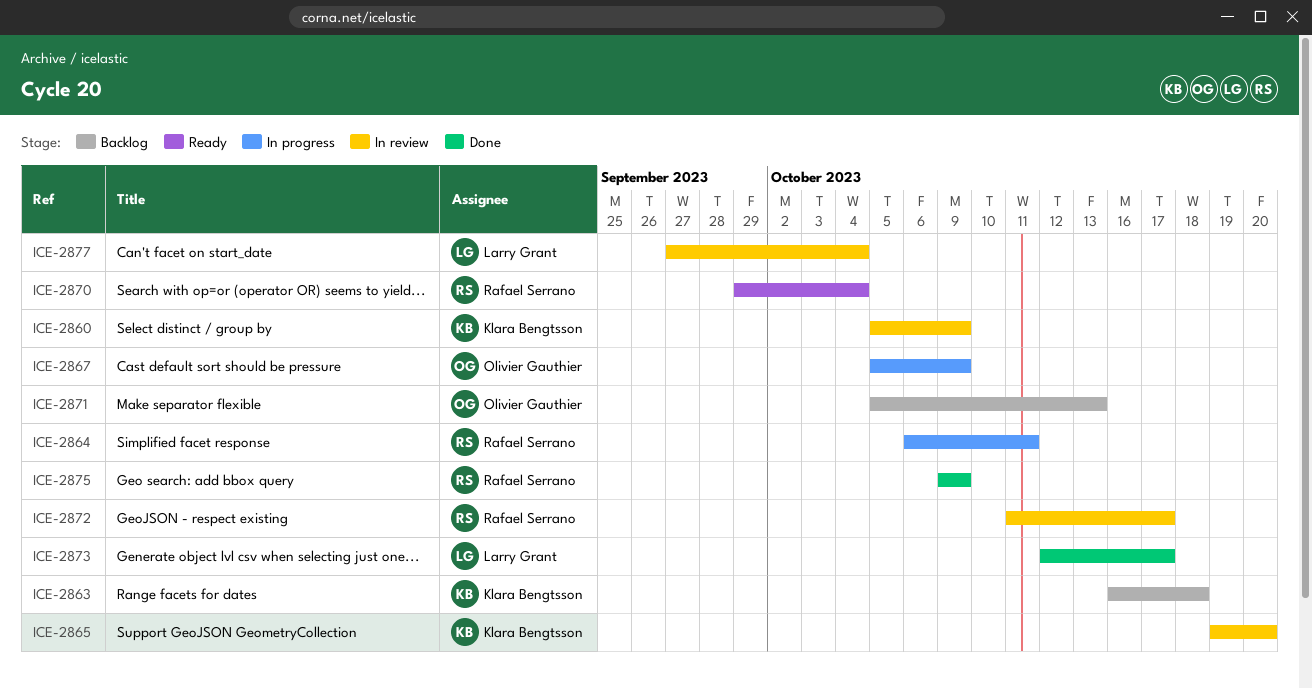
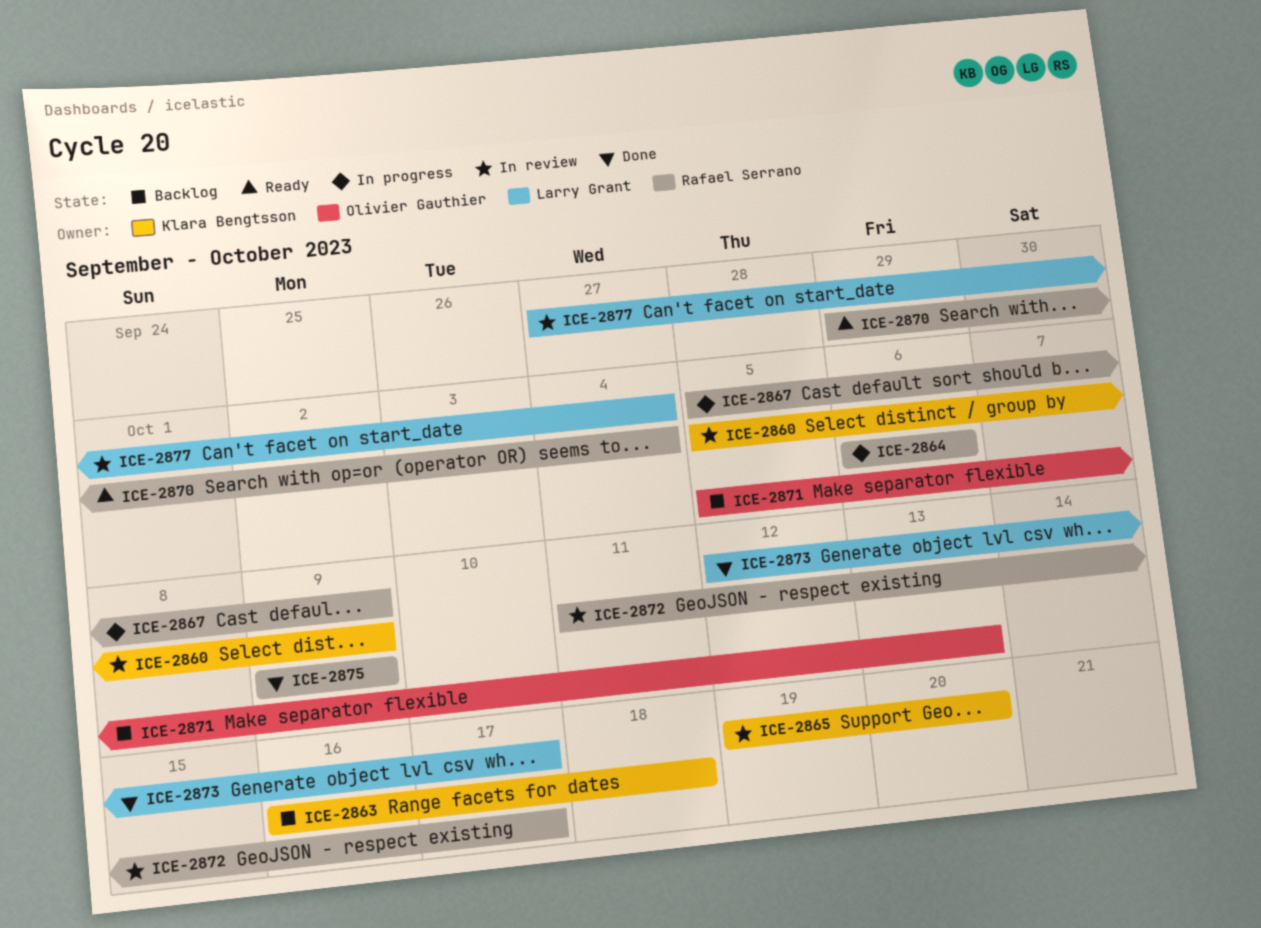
ICE-2864, due: Oct 11 -> Oct 6
ICE-2867, owner: Olivier Gauthier -> Rafael Serrano

